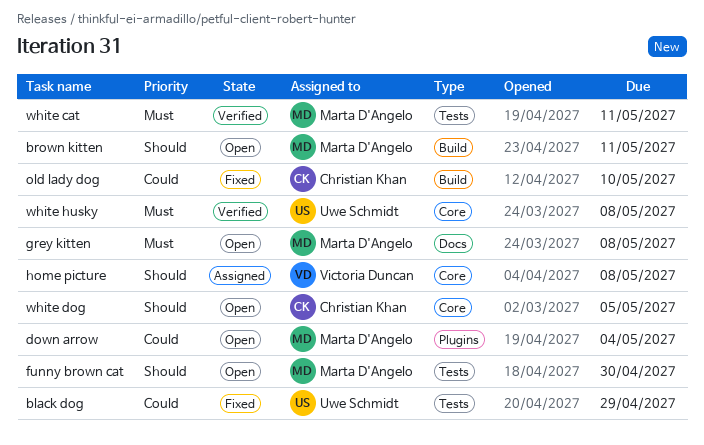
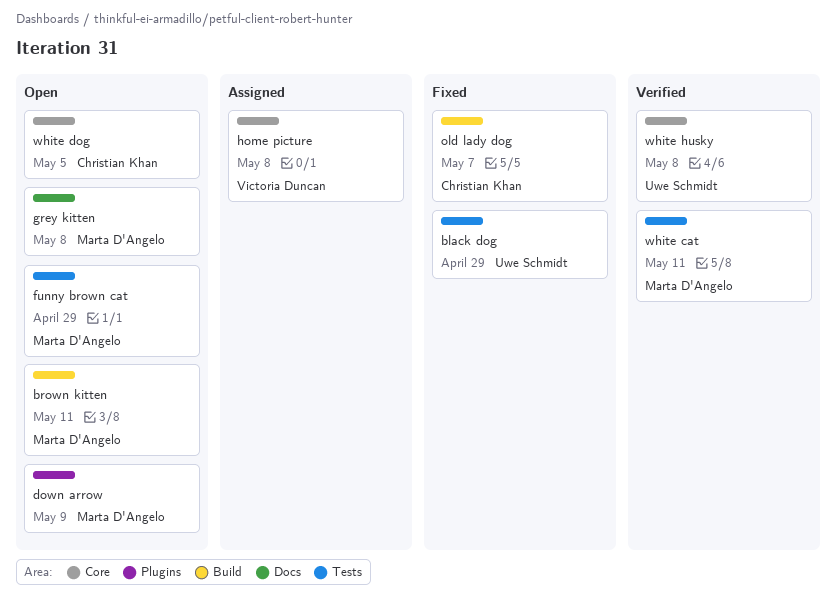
down arrow, due: May 4 -> May 9
funny brown cat, due: Apr 30 -> Apr 29
old lady dog, due: May 10 -> May 7

